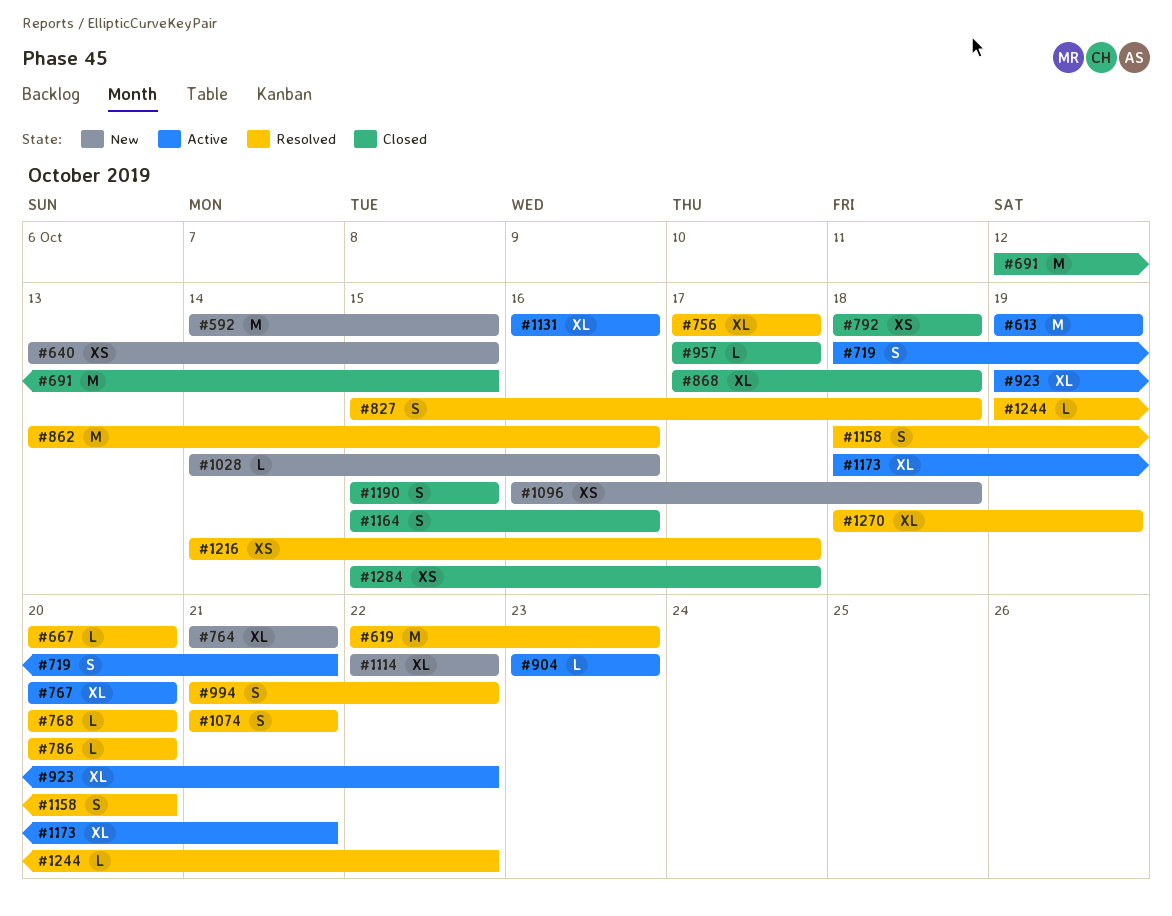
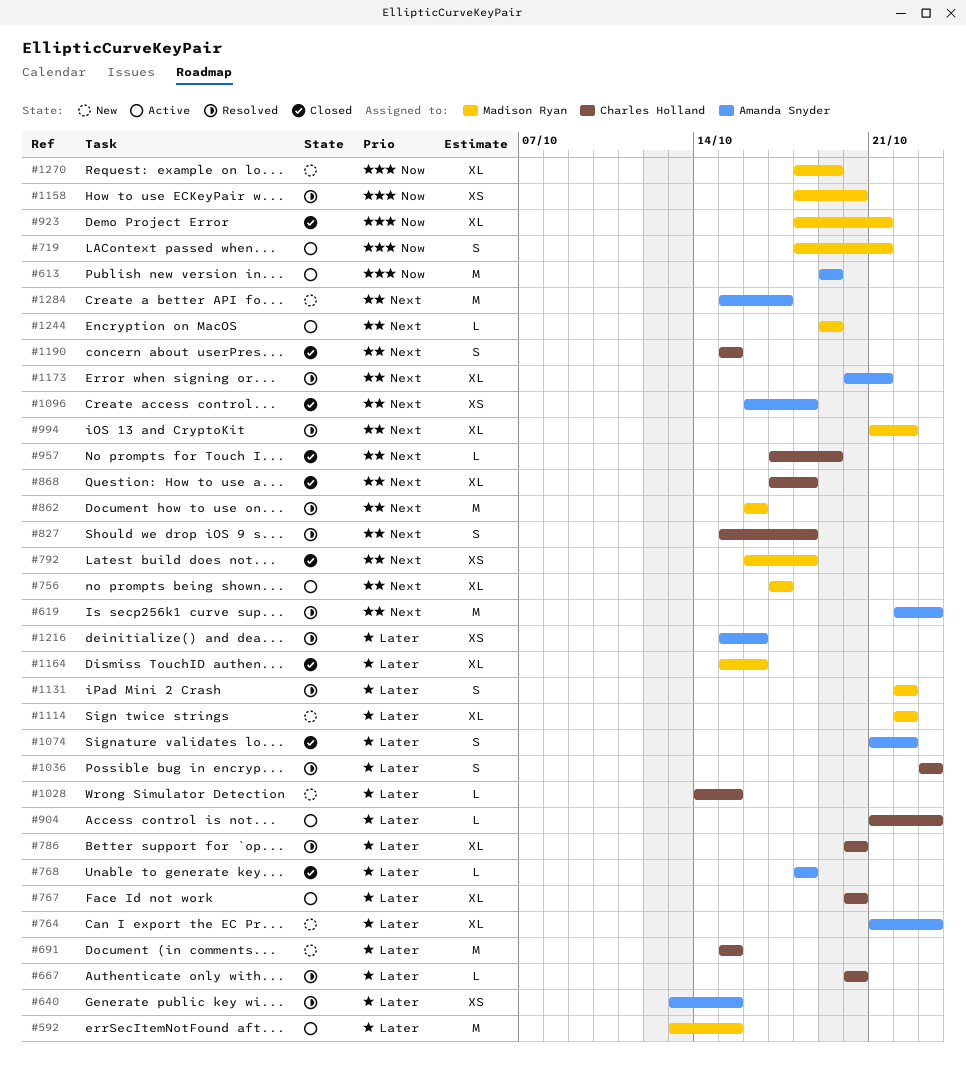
#592, status: New -> Active
#592, start: Oct 14 -> Oct 13
#640, status: New -> Resolved
#691, status: Closed -> New
#691, start: Oct 12 -> Oct 15
#756, status: Resolved -> Active
#764, due: Oct 21 -> Oct 23
#768, status: Resolved -> Closed
#768, start: Oct 20 -> Oct 18
#768, due: Oct 20 -> Oct 18
#786, estimate: L -> XL
#792, start: Oct 18 -> Oct 16
#862, start: Oct 13 -> Oct 16
#904, start: Oct 23 -> Oct 21
#923, status: Active -> Closed
#923, start: Oct 19 -> Oct 18
#923, due: Oct 22 -> Oct 21
#957, due: Oct 17 -> Oct 19
#994, estimate: S -> XL
#1028, due: Oct 16 -> Oct 15
#1036: none -> present
#1074, status: Resolved -> Closed
#1074, due: Oct 21 -> Oct 22
#1096, status: New -> Closed
#1131, status: Active -> Resolved
#1131, estimate: XL -> S
#1131, start: Oct 16 -> Oct 22
#1131, due: Oct 16 -> Oct 22
#1158, estimate: S -> XS
#1164, estimate: S -> XL
#1173, status: Active -> Resolved
#1173, start: Oct 18 -> Oct 20
#1216, start: Oct 14 -> Oct 15
#1216, due: Oct 17 -> Oct 16
#1244, status: Resolved -> Active
#1244, due: Oct 22 -> Oct 19
#1270, status: Resolved -> New
#1284, status: Closed -> New
#1284, estimate: XS -> M

